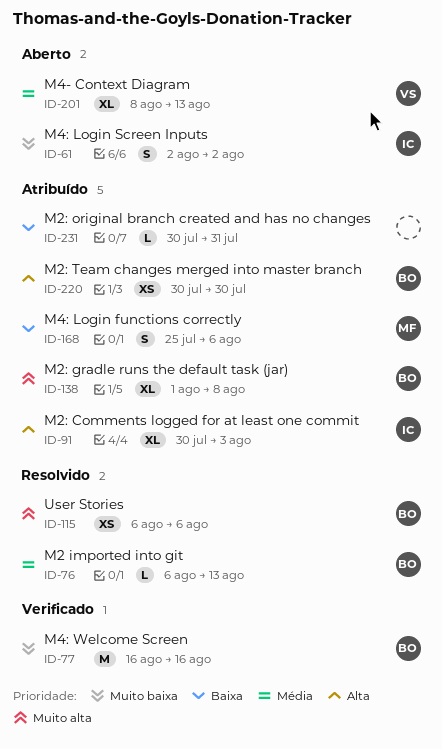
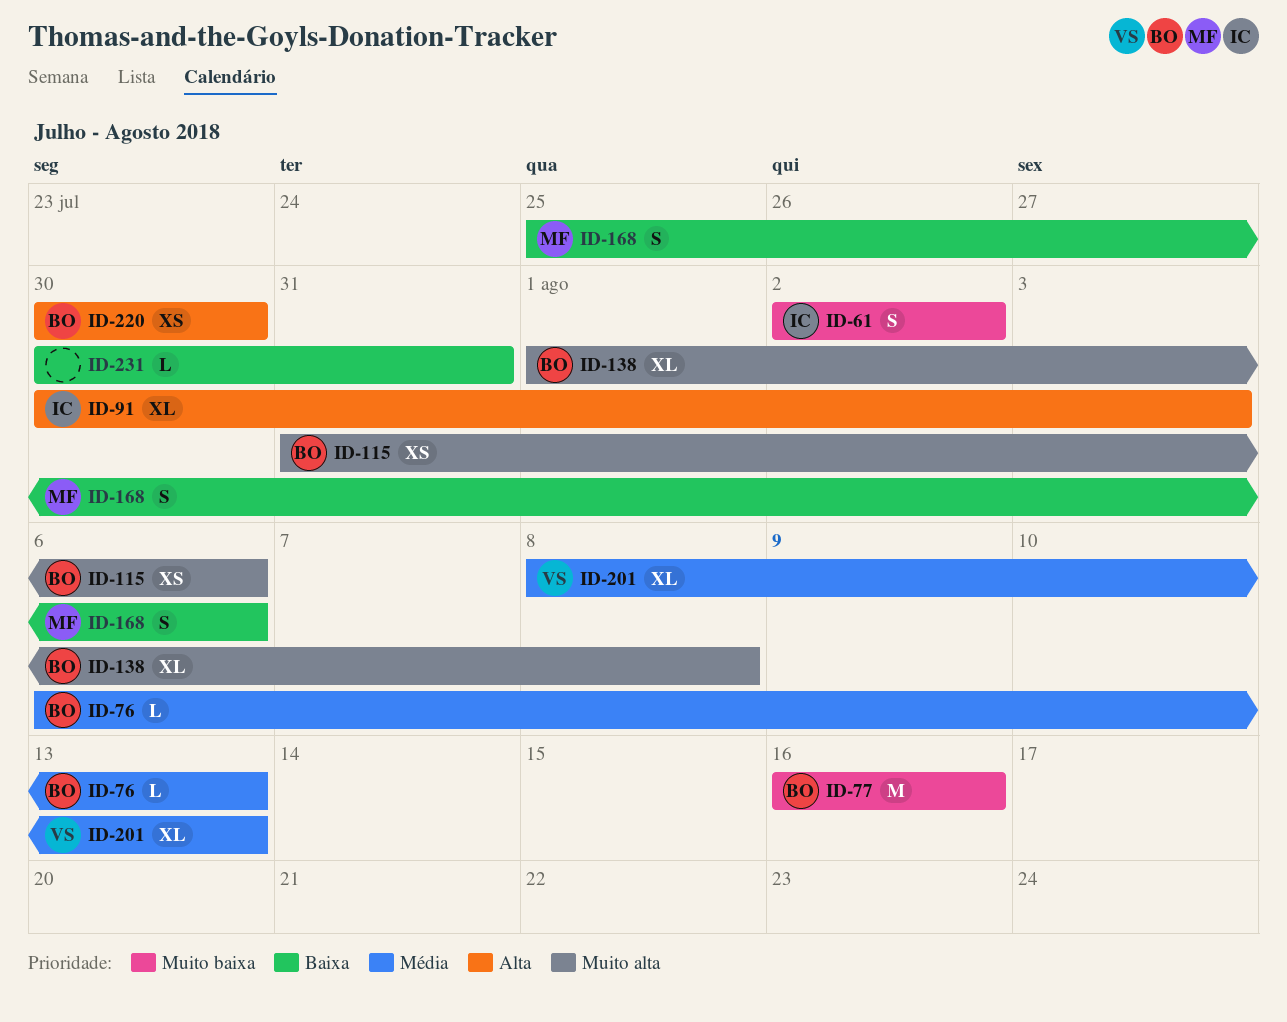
ID-115, start: Aug 6 -> Jul 31

